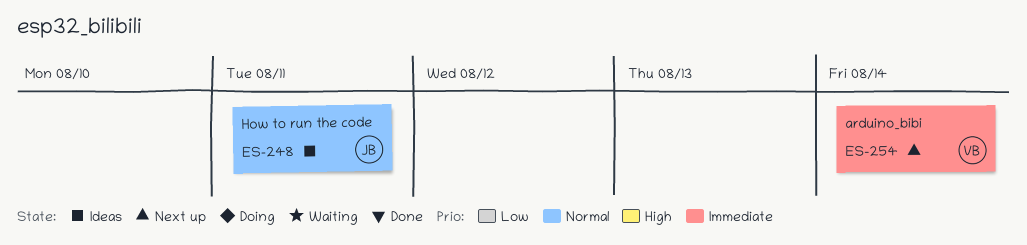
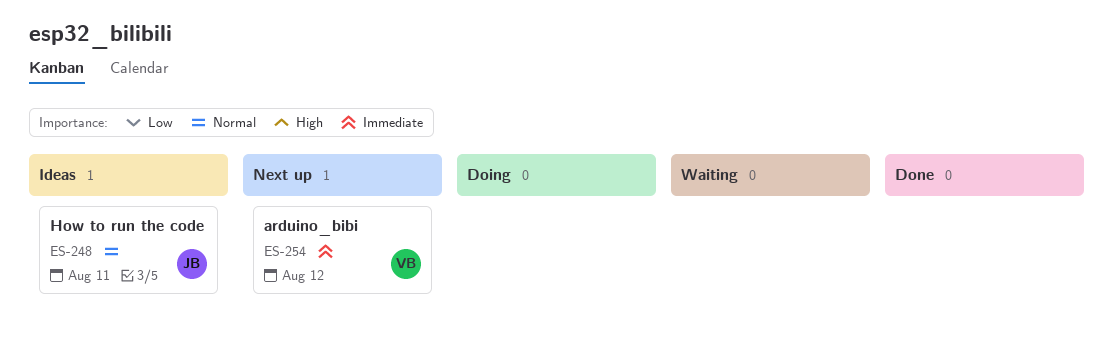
ES-254, due: Aug 14 -> Aug 12

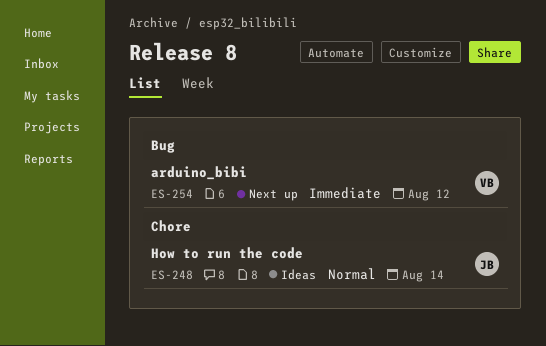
ES-248, due: Aug 11 -> Aug 14

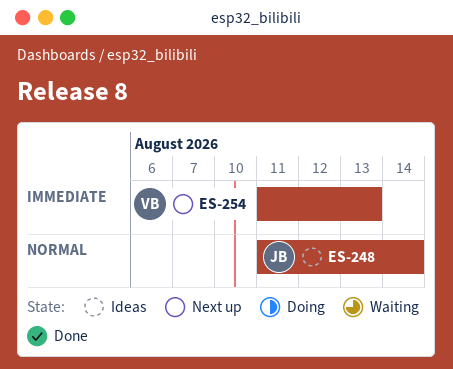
ES-254, due: Aug 12 -> Aug 13

